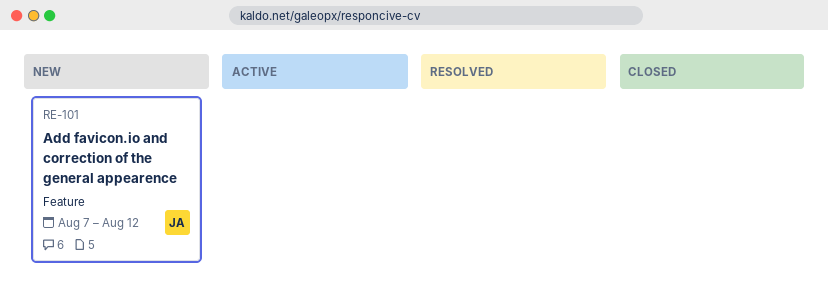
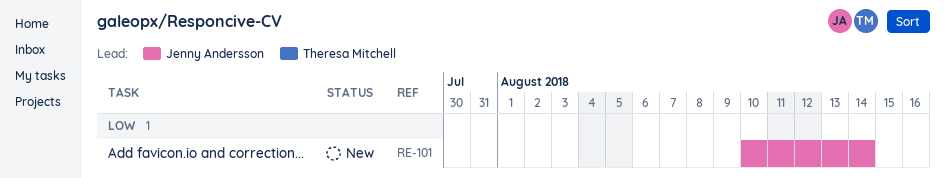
RE-101, start: Aug 7 -> Aug 10
RE-101, due: Aug 12 -> Aug 14

